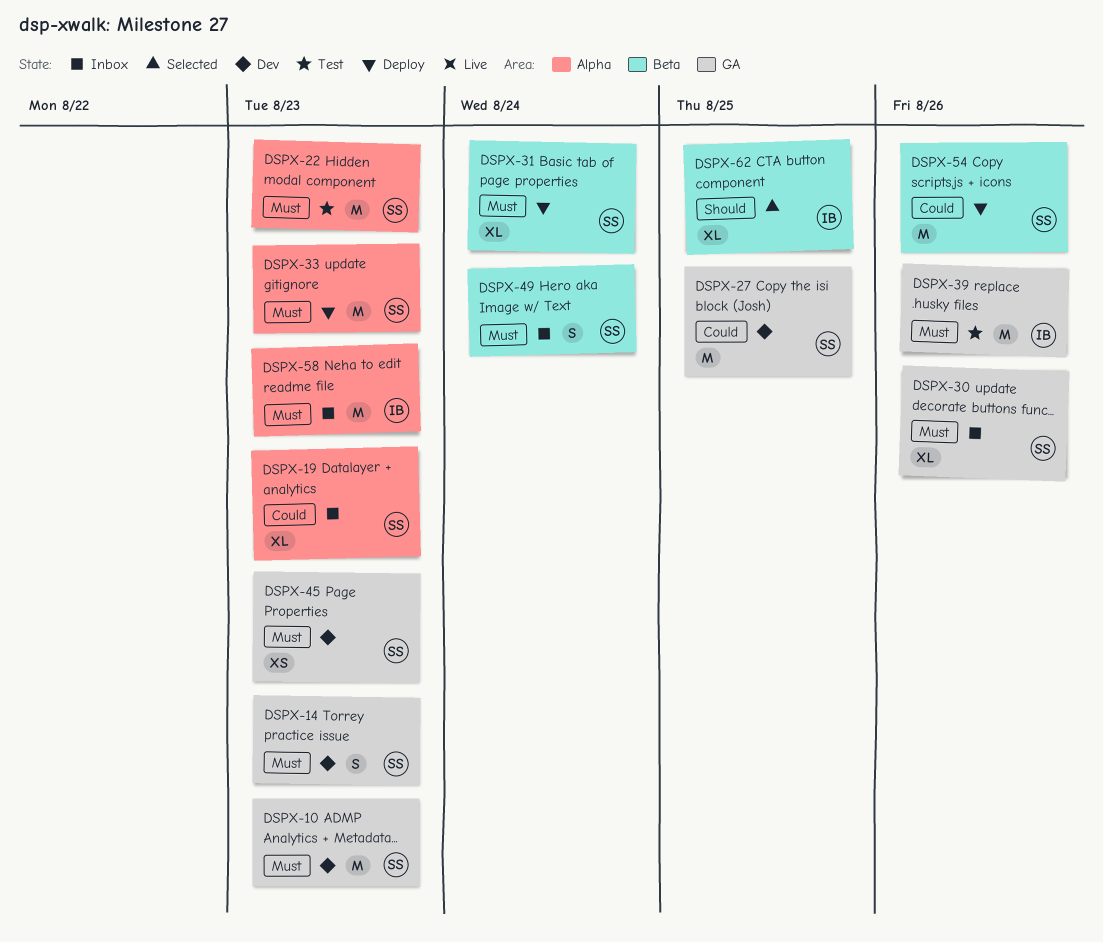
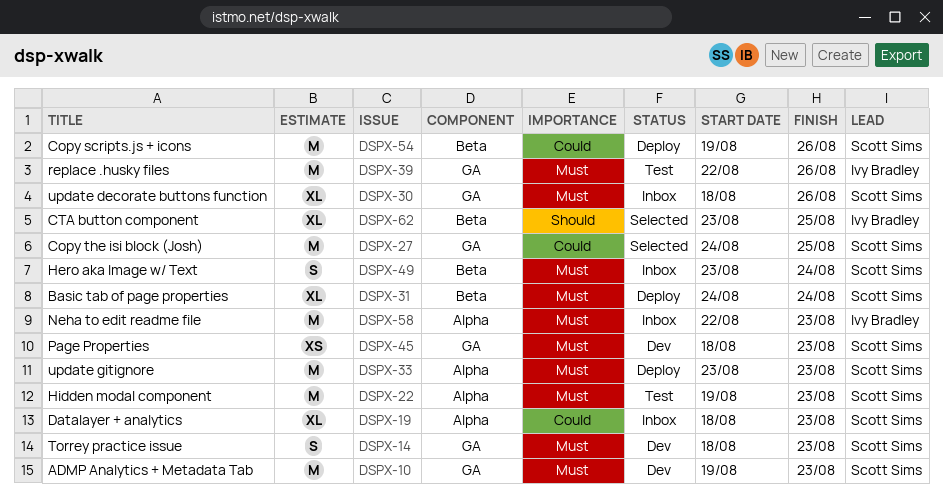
DSPX-27, status: Dev -> Selected

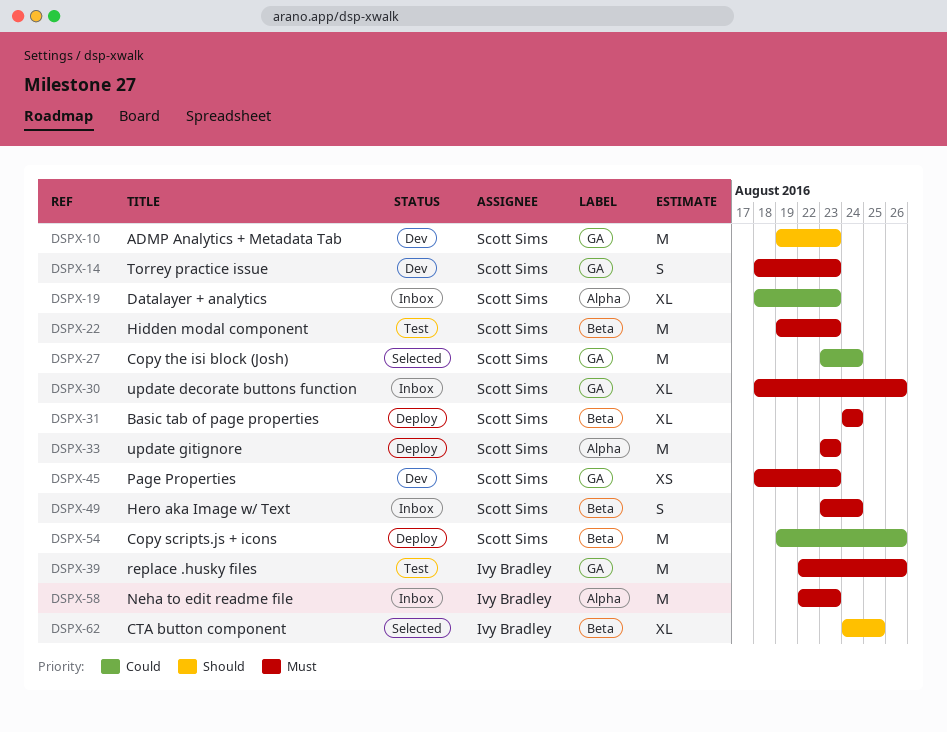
DSPX-10, priority: Must -> Should
DSPX-22, label: Alpha -> Beta
DSPX-27, start: Aug 24 -> Aug 23
DSPX-27, due: Aug 25 -> Aug 24
DSPX-62, start: Aug 23 -> Aug 24

